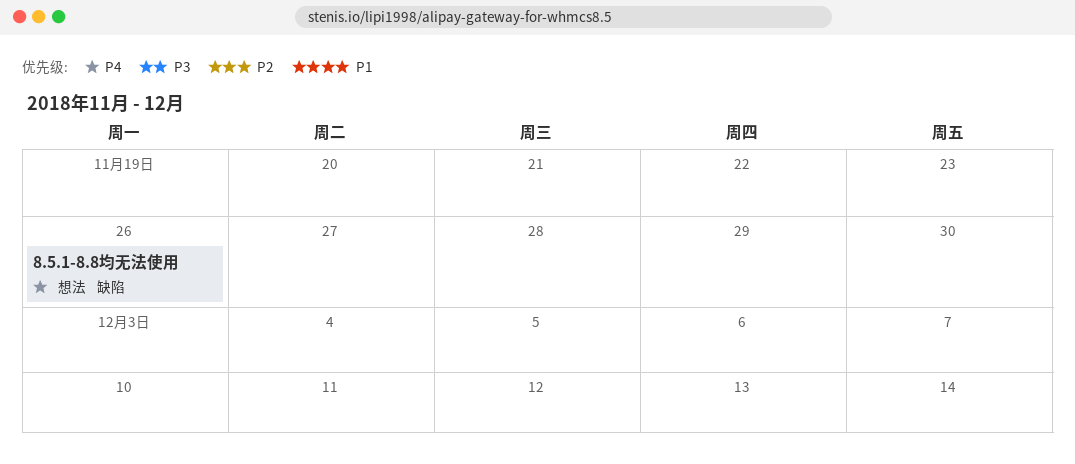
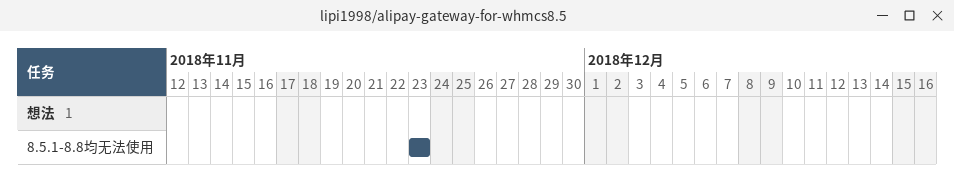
8.5.1-8.8均无法使用, due: Nov 26 -> Nov 23

